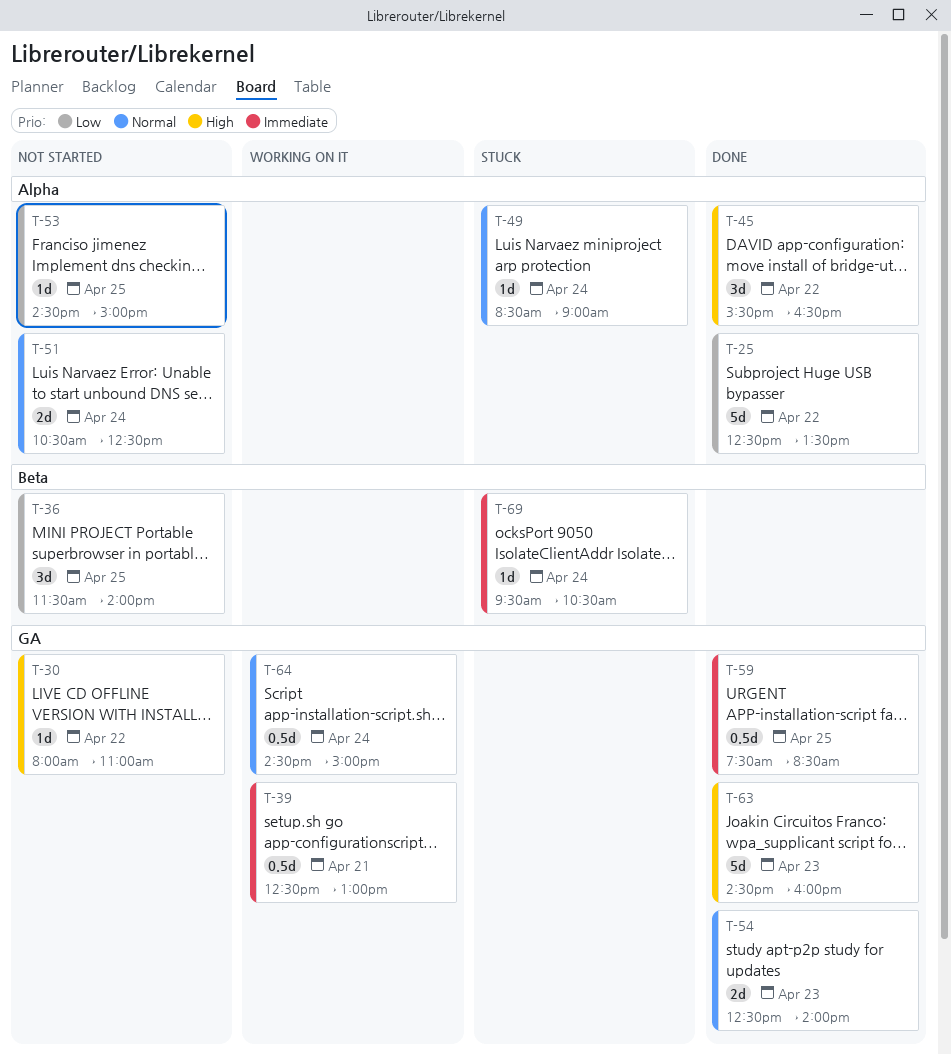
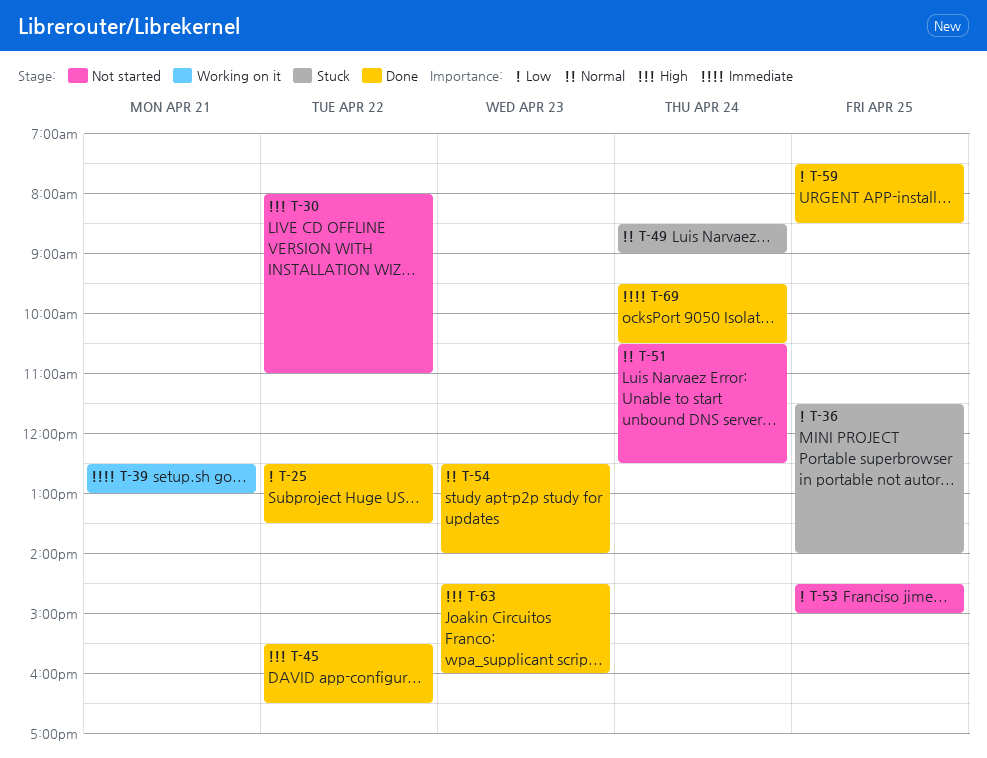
T-36, status: Not started -> Stuck
T-59, priority: Immediate -> Low
T-64: present -> none
T-69, status: Stuck -> Done

